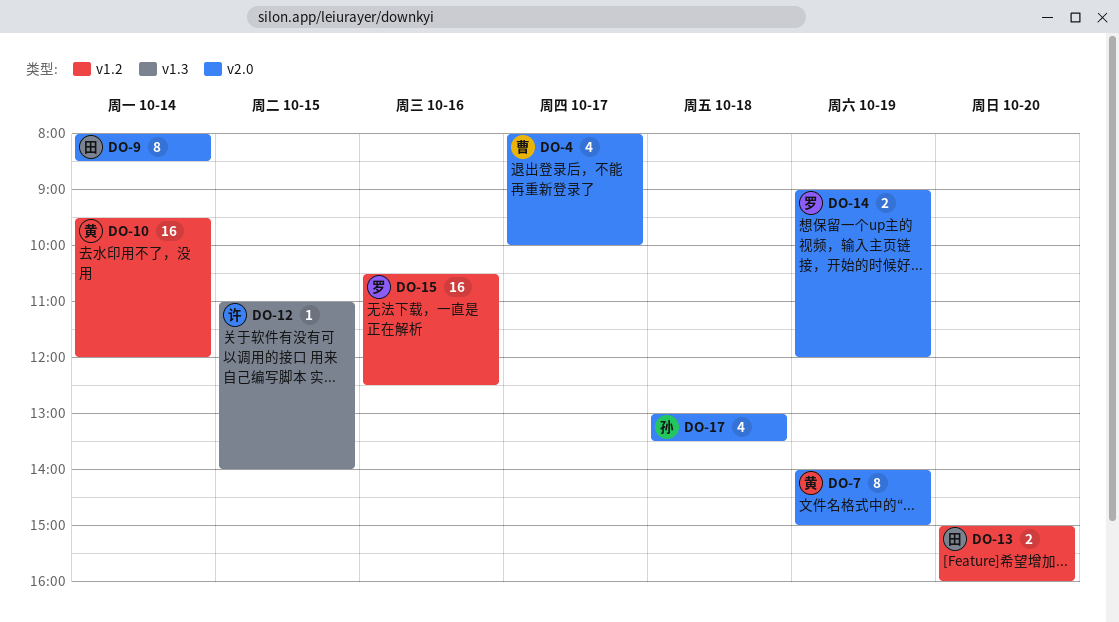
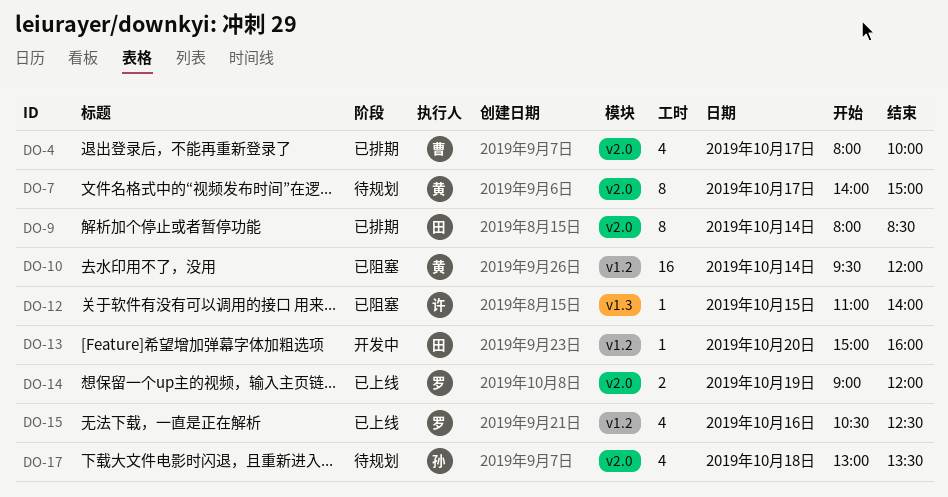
DO-7, day: Oct 19 -> Oct 17
DO-13, estimate: 2 -> 1
DO-15, estimate: 16 -> 4

